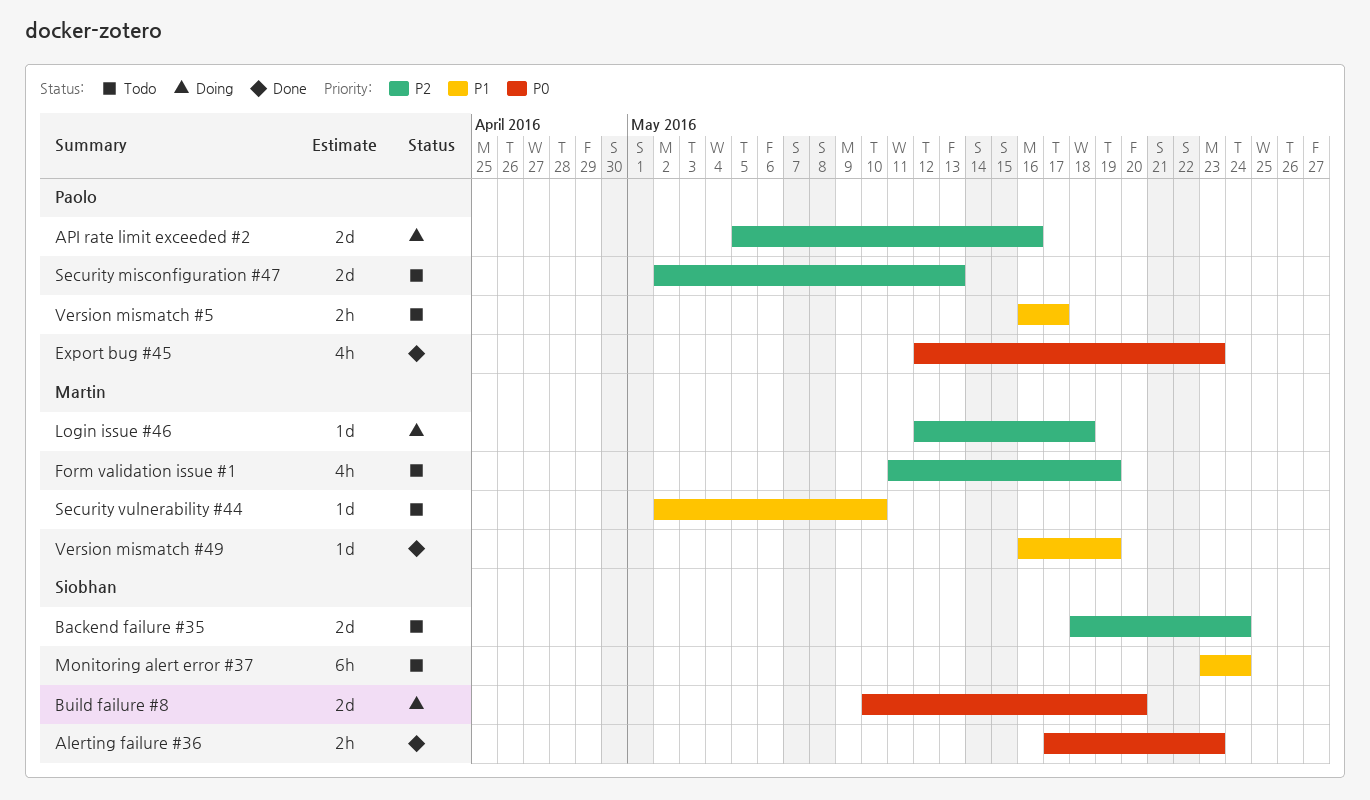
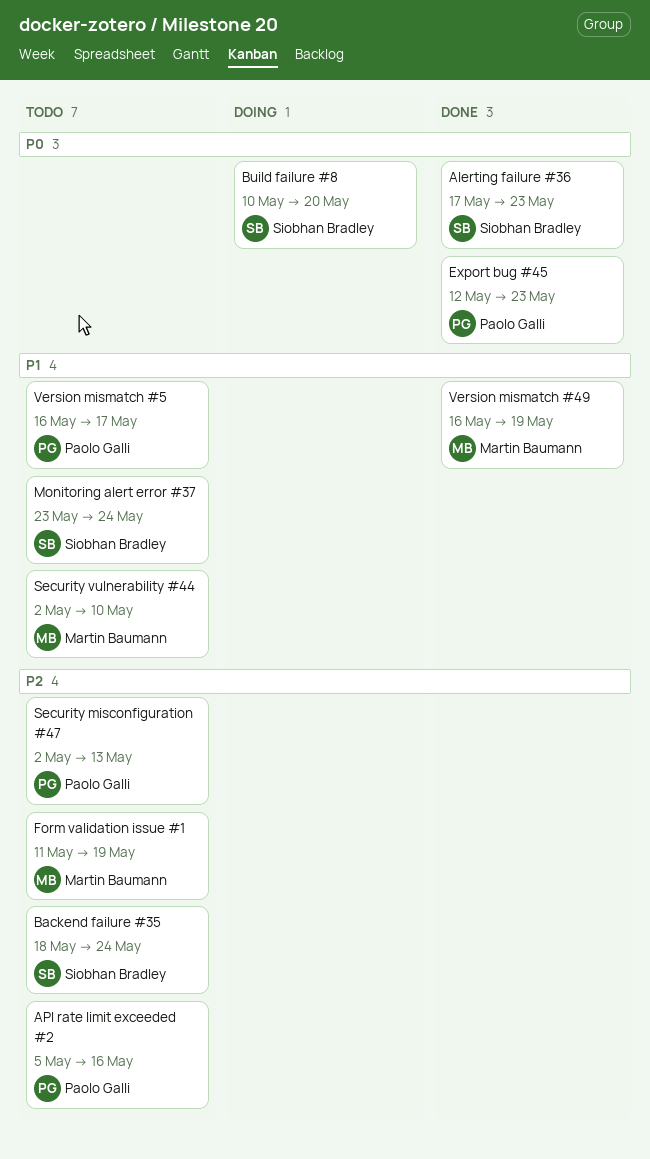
API rate limit exceeded #2, status: Doing -> Todo
Login issue #46: present -> none

